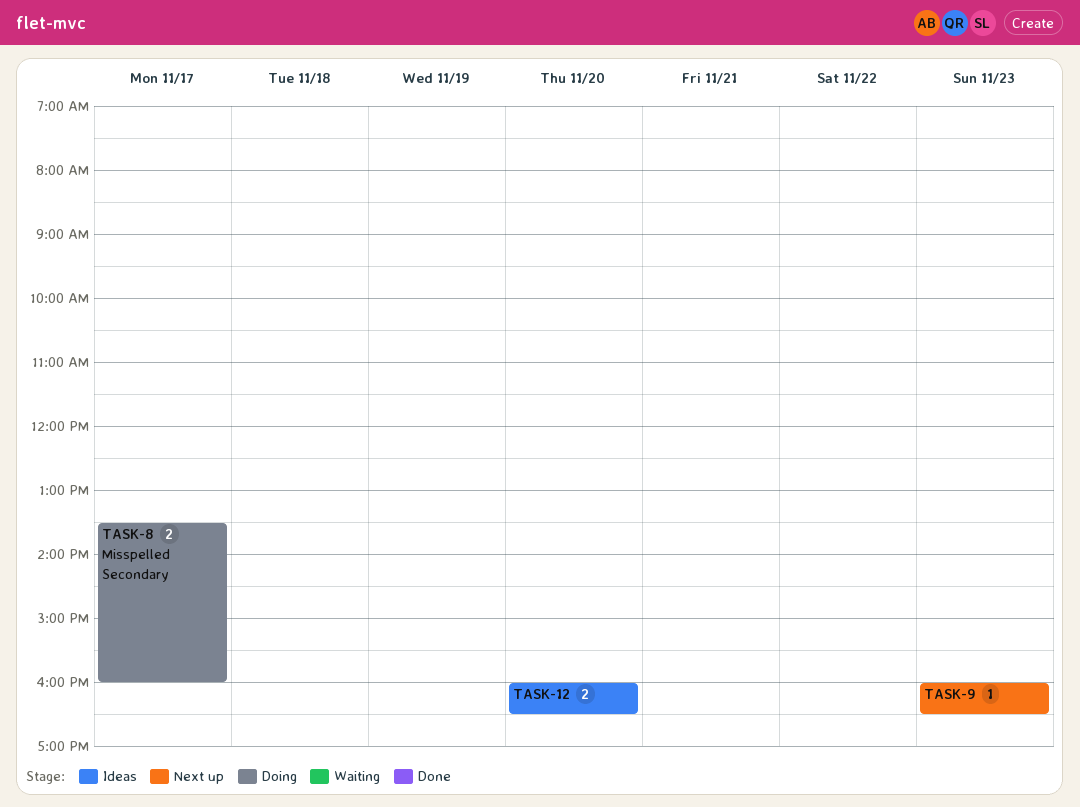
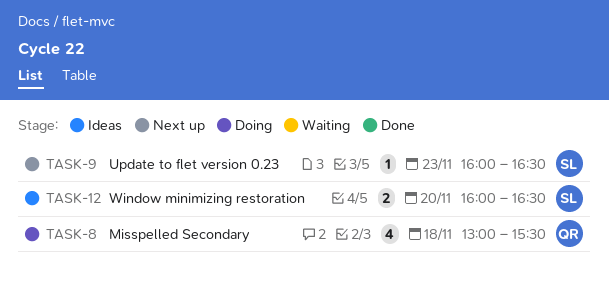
TASK-8, estimate: 2 -> 4
TASK-8, day: Nov 17 -> Nov 18
TASK-8, begins: 13:30 -> 13:00
TASK-8, ends: 16:00 -> 15:30

